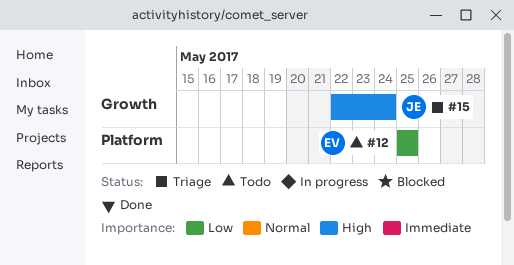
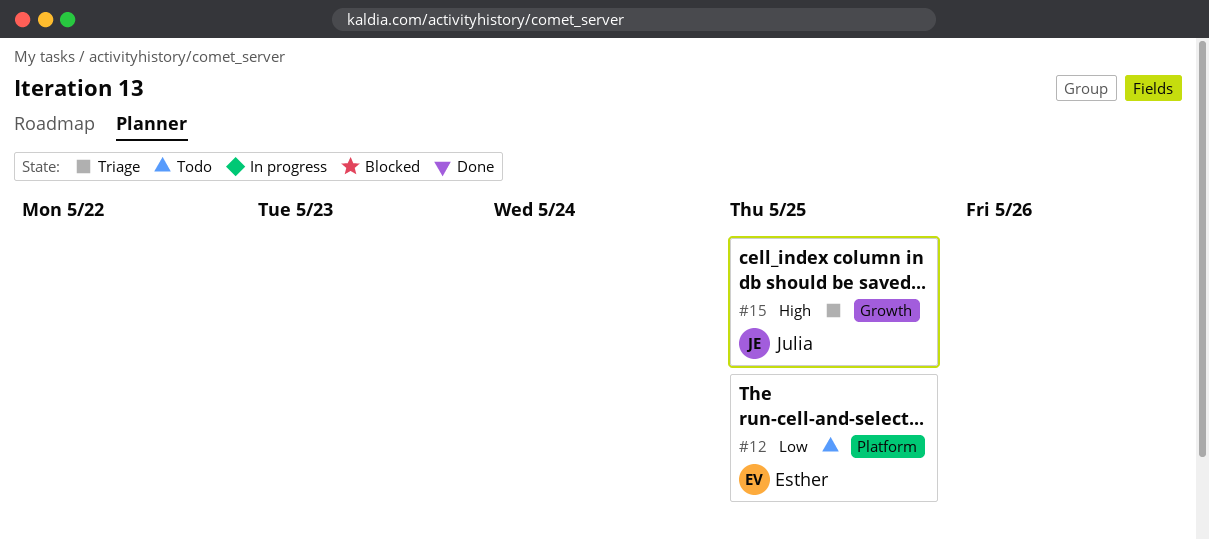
#15, due: May 24 -> May 25

